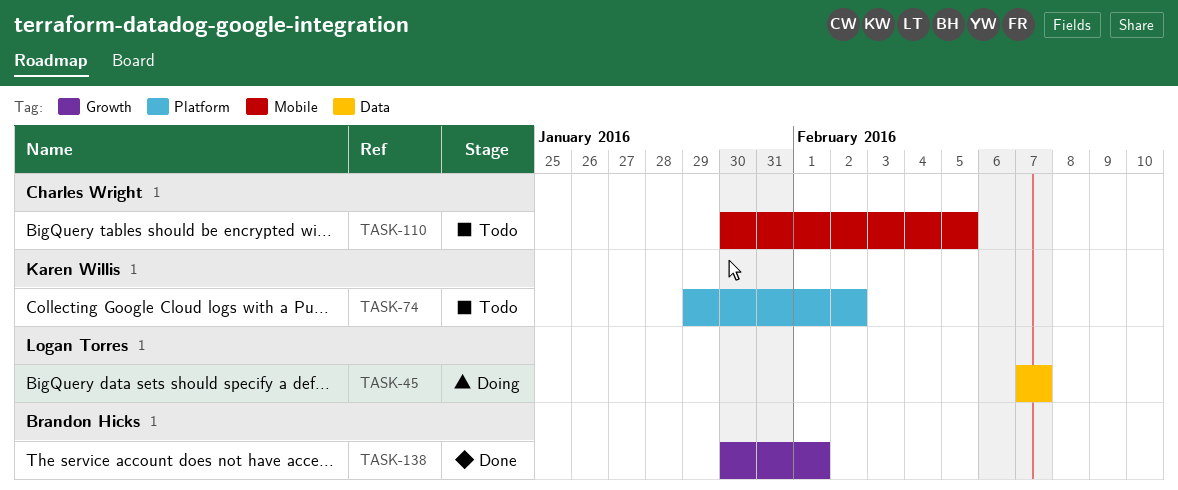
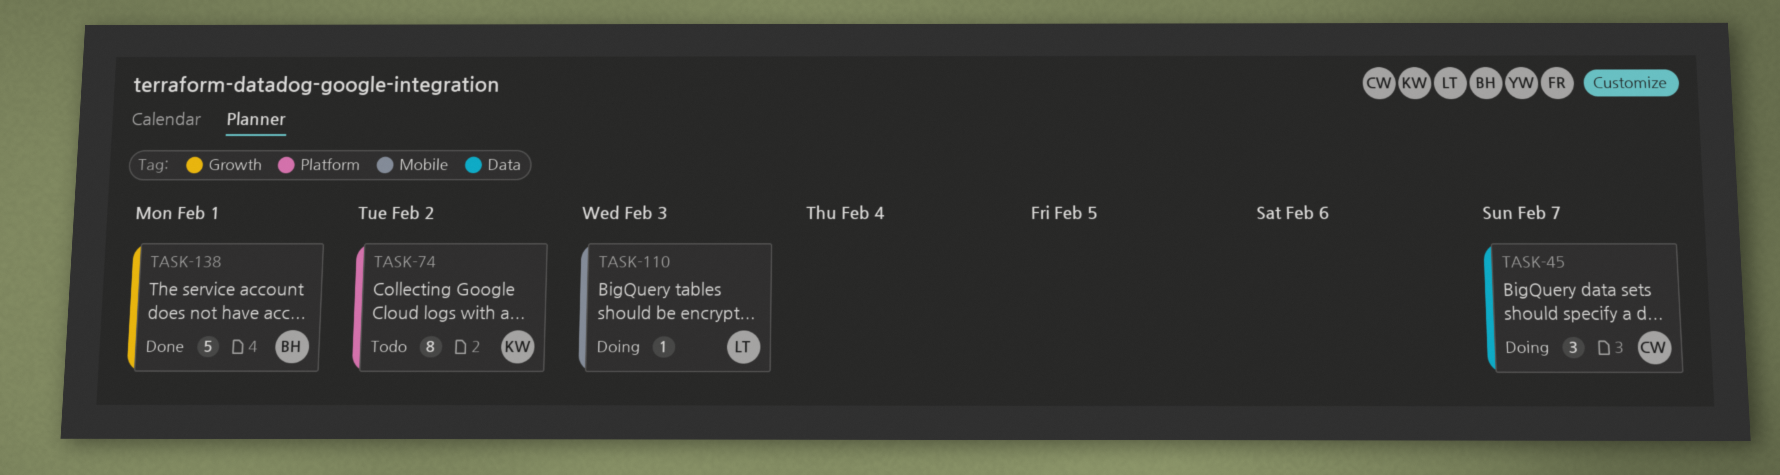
TASK-45, owner: Logan Torres -> Charles Wright
TASK-110, status: Todo -> Doing
TASK-110, owner: Charles Wright -> Logan Torres
TASK-110, due: Feb 5 -> Feb 3

